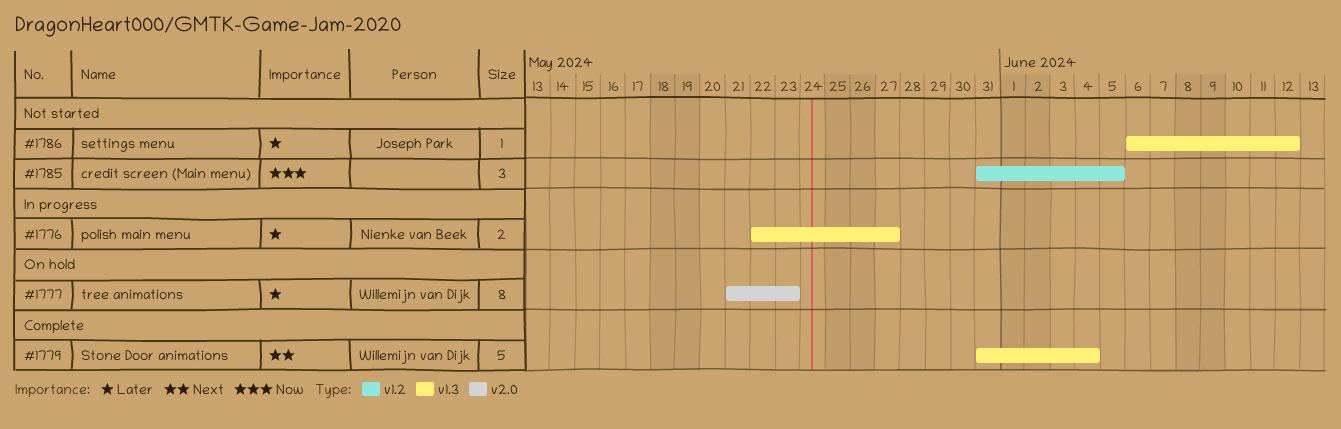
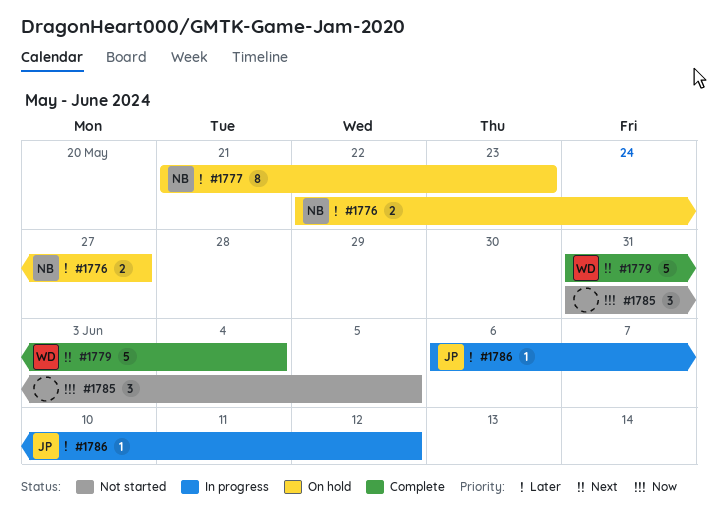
#1776, status: In progress -> On hold
#1777, owner: Willemijn van Dijk -> Nienke van Beek
#1786, status: Not started -> In progress

